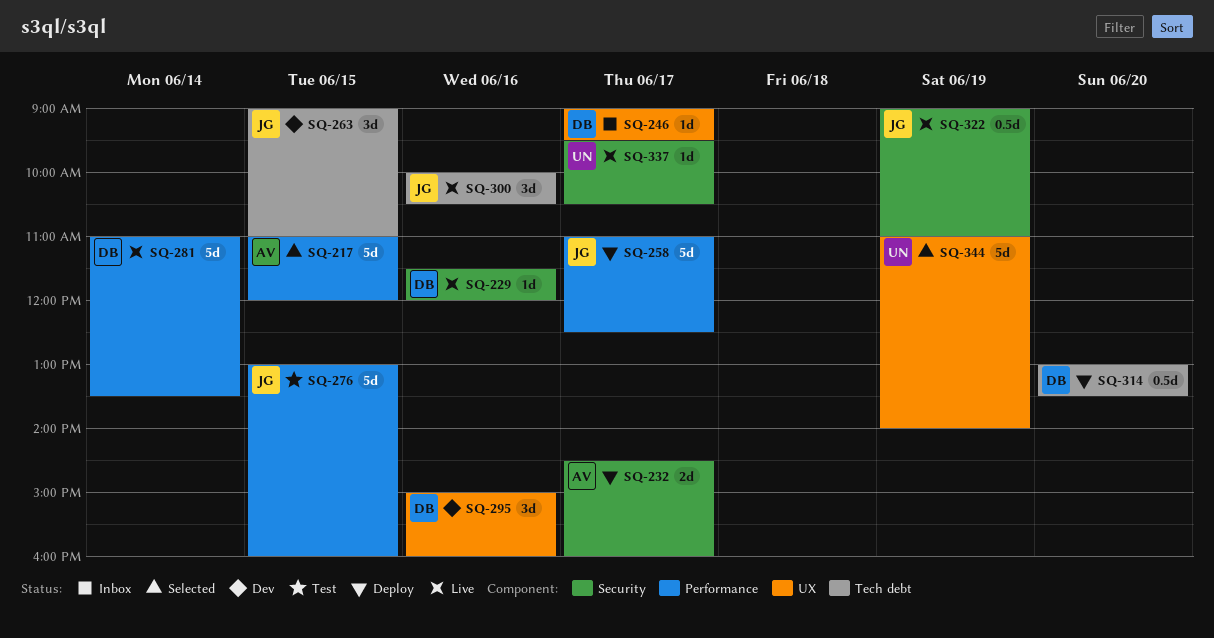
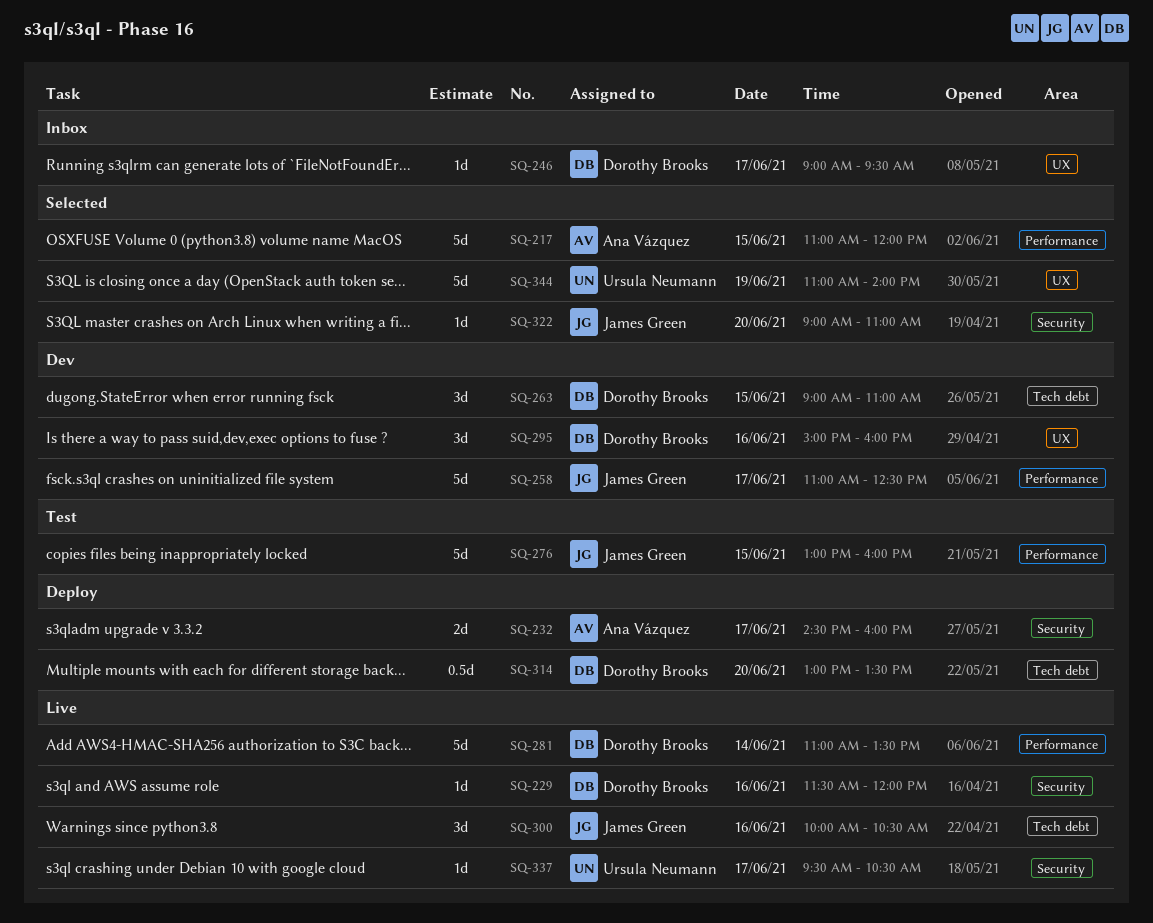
SQ-258, status: Deploy -> Dev
SQ-263, owner: James Green -> Dorothy Brooks
SQ-322, status: Live -> Selected
SQ-322, estimate: 0.5d -> 1d
SQ-322, day: Jun 19 -> Jun 20

